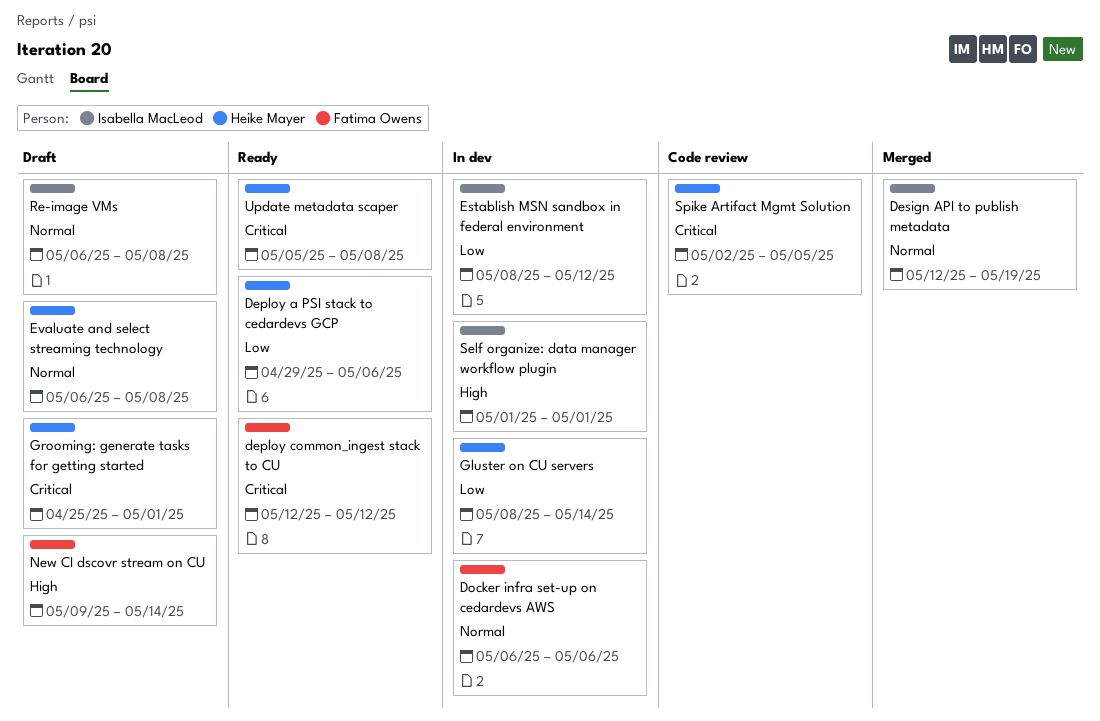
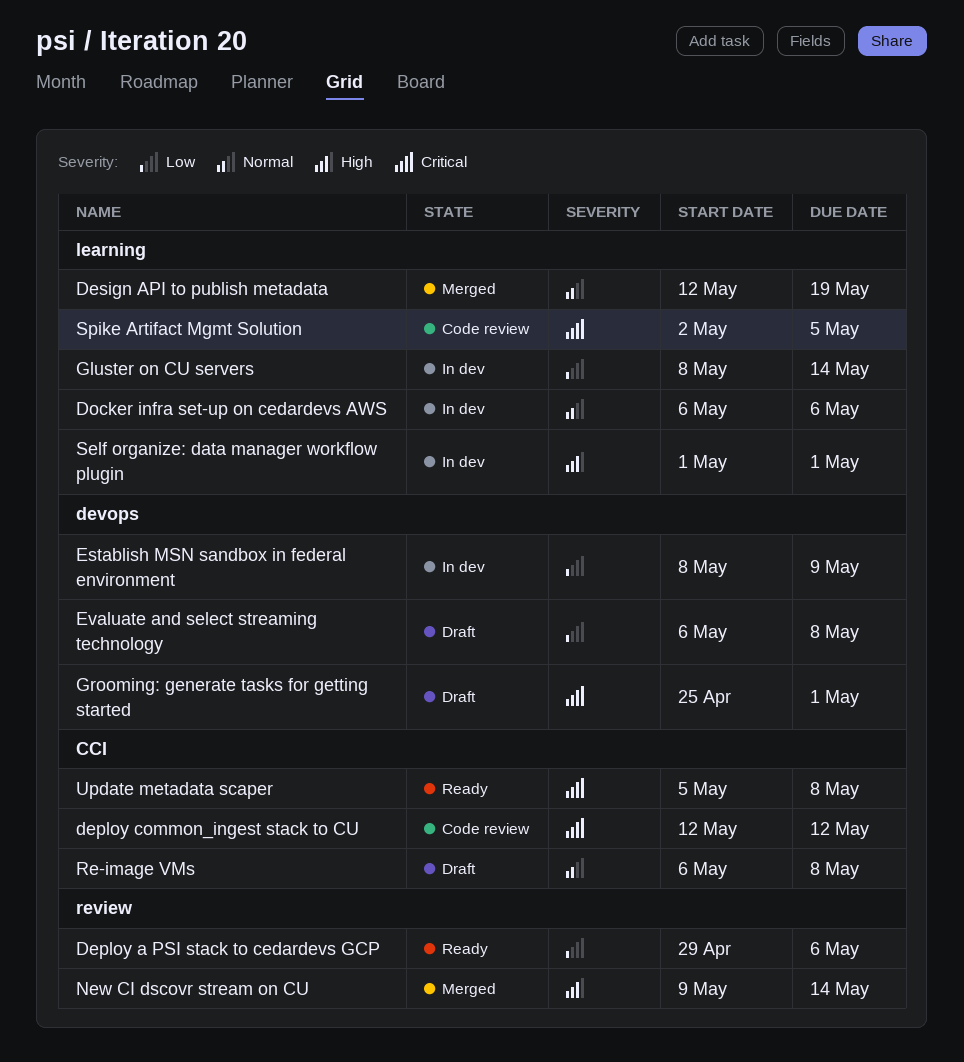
deploy common_ingest stack to CU, status: Ready -> Code review
Establish MSN sandbox in federal environment, due: May 12 -> May 9
Evaluate and select streaming technology, priority: Normal -> Low
New CI dscovr stream on CU, status: Draft -> Merged

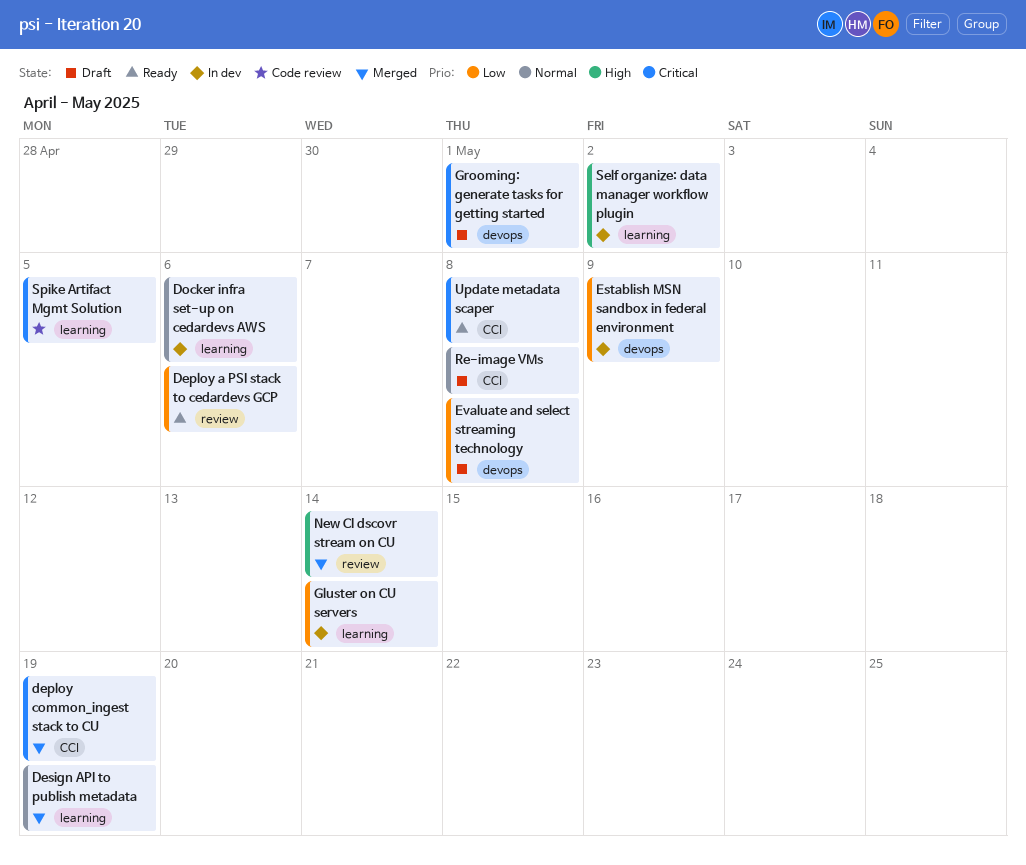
deploy common_ingest stack to CU, status: Code review -> Merged
deploy common_ingest stack to CU, due: May 12 -> May 19
Self organize: data manager workflow plugin, due: May 1 -> May 2

